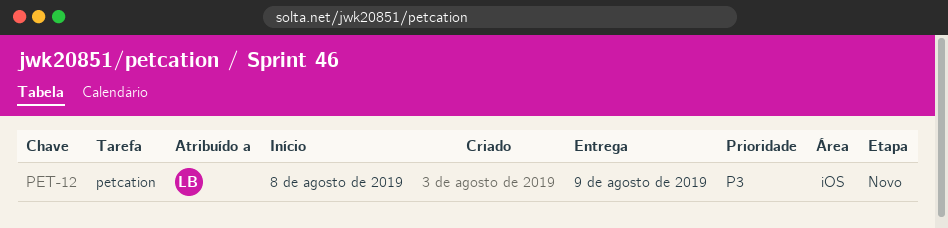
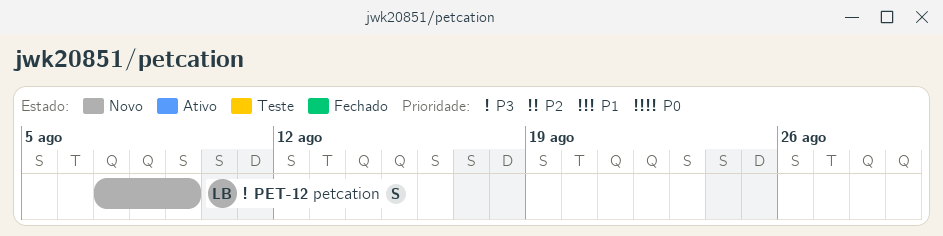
PET-12, start: Aug 8 -> Aug 7

